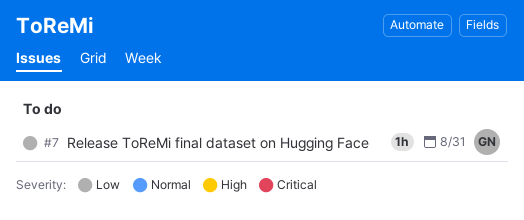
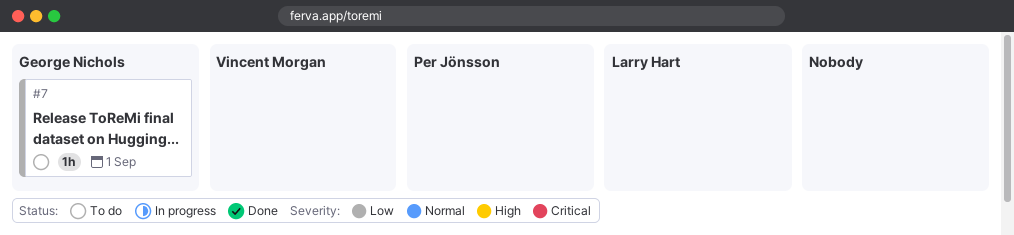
#7, due: Aug 31 -> Sep 1

